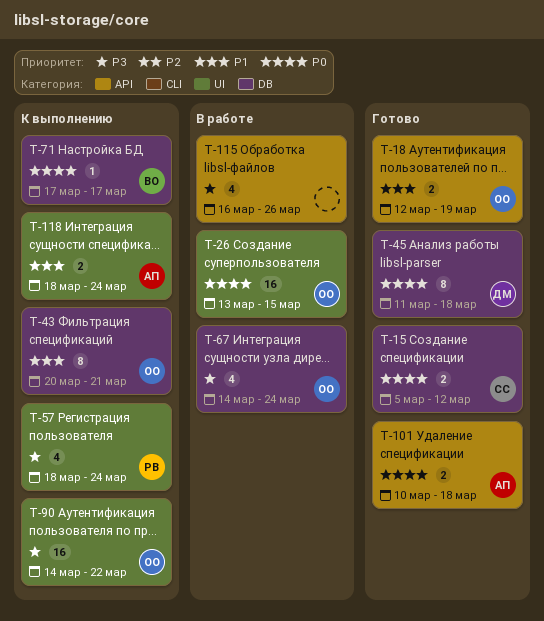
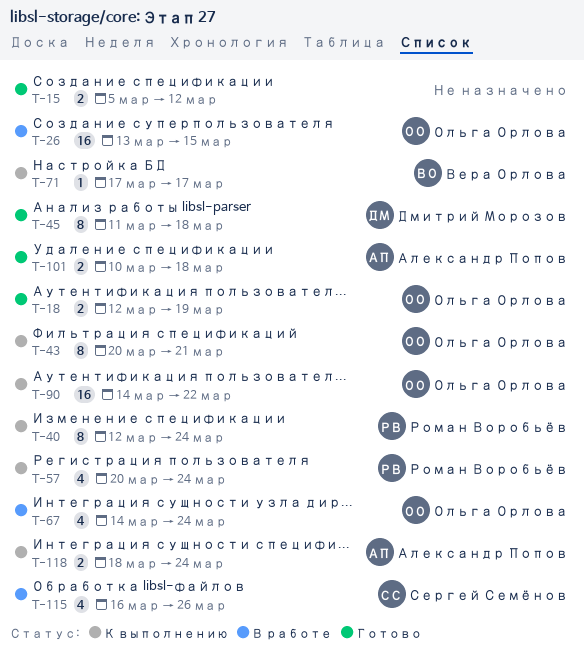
T-15, owner: Сергей Семёнов -> none
T-40: none -> present
T-57, start: Mar 18 -> Mar 20
T-115, owner: none -> Сергей Семёнов

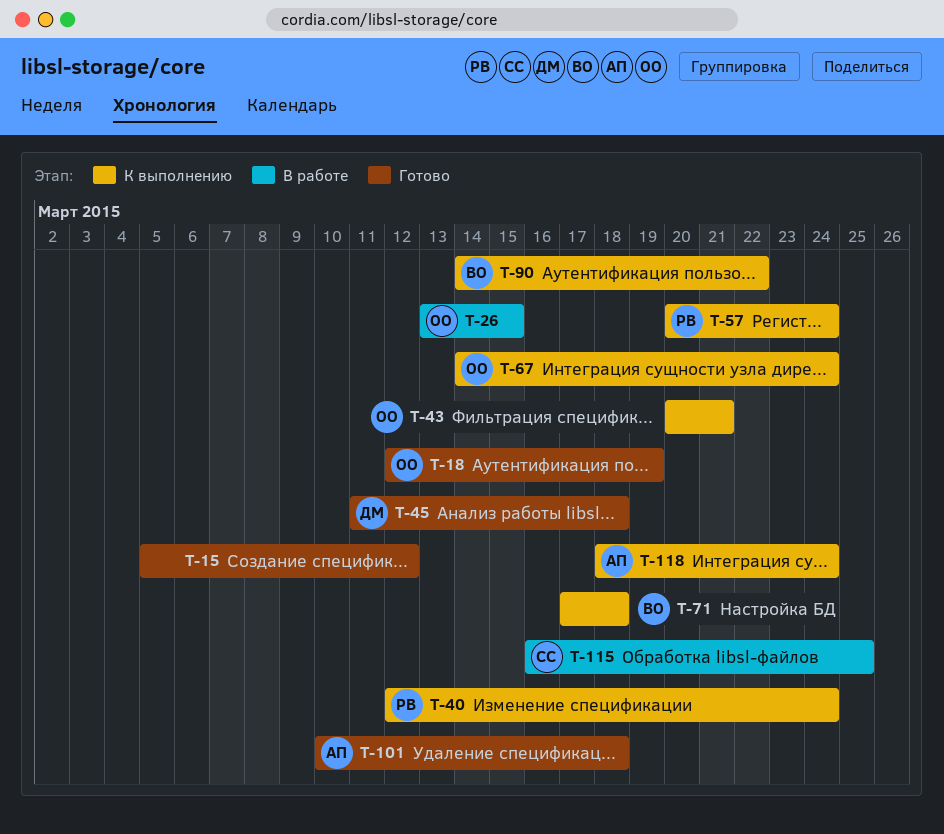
T-67, status: В работе -> К выполнению
T-71, due: Mar 17 -> Mar 18
T-90, owner: Ольга Орлова -> Вера Орлова
T-115, due: Mar 26 -> Mar 25

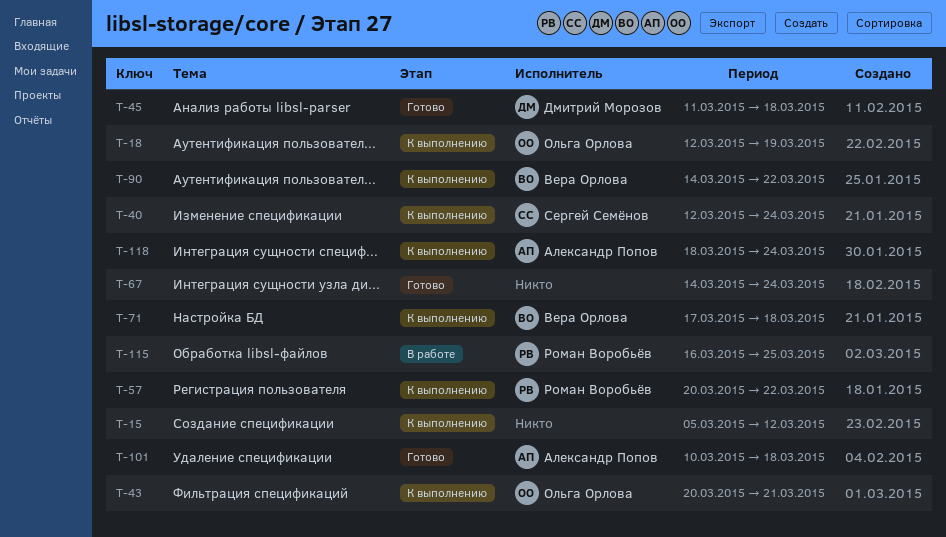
T-15, status: Готово -> К выполнению
T-18, status: Готово -> К выполнению
T-26: present -> none
T-40, owner: Роман Воробьёв -> Сергей Семёнов
T-57, due: Mar 24 -> Mar 22
T-67, status: К выполнению -> Готово
T-67, owner: Ольга Орлова -> none
T-115, owner: Сергей Семёнов -> Роман Воробьёв

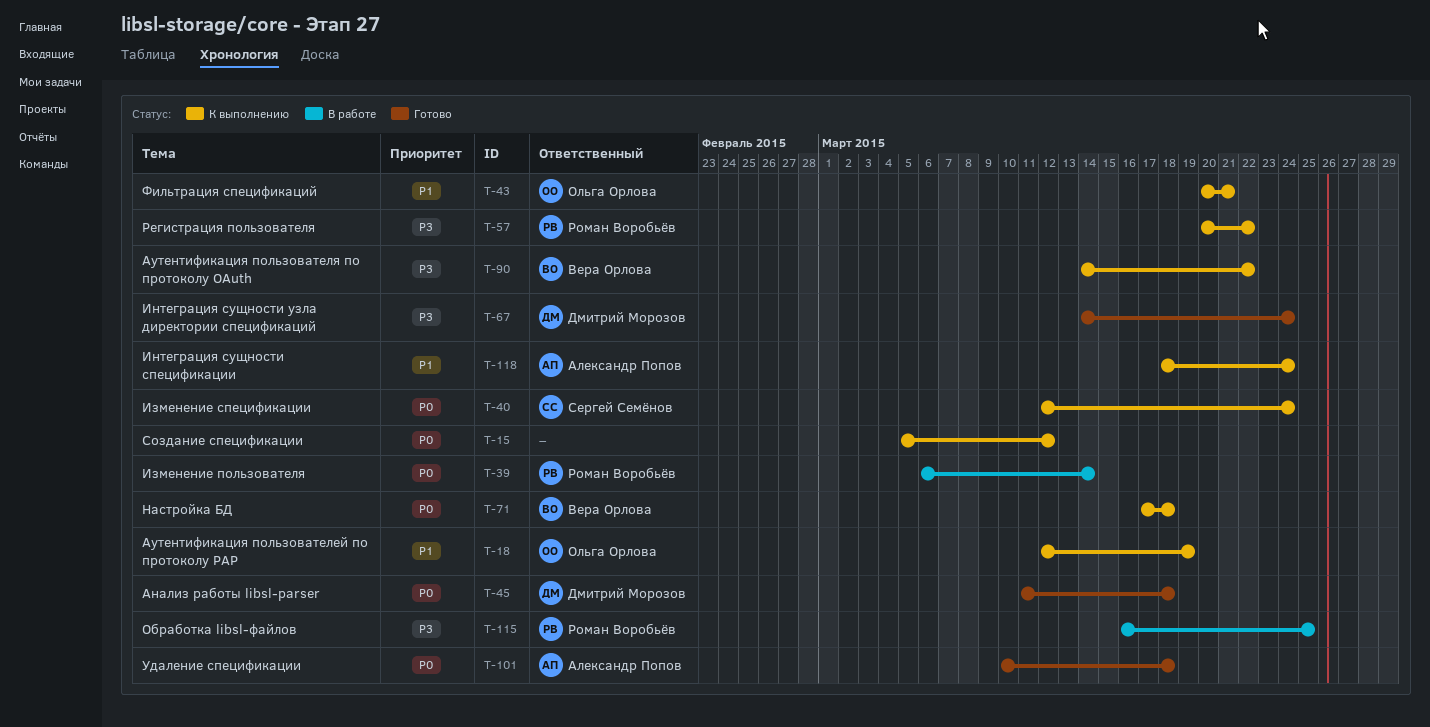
T-39: none -> present
T-67, owner: none -> Дмитрий Морозов

